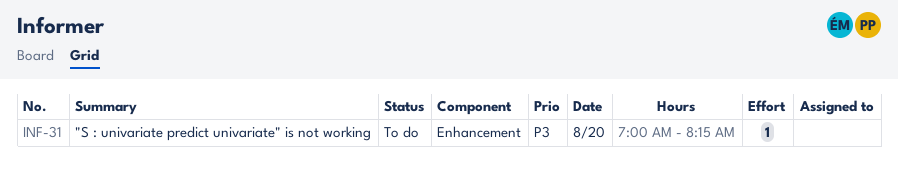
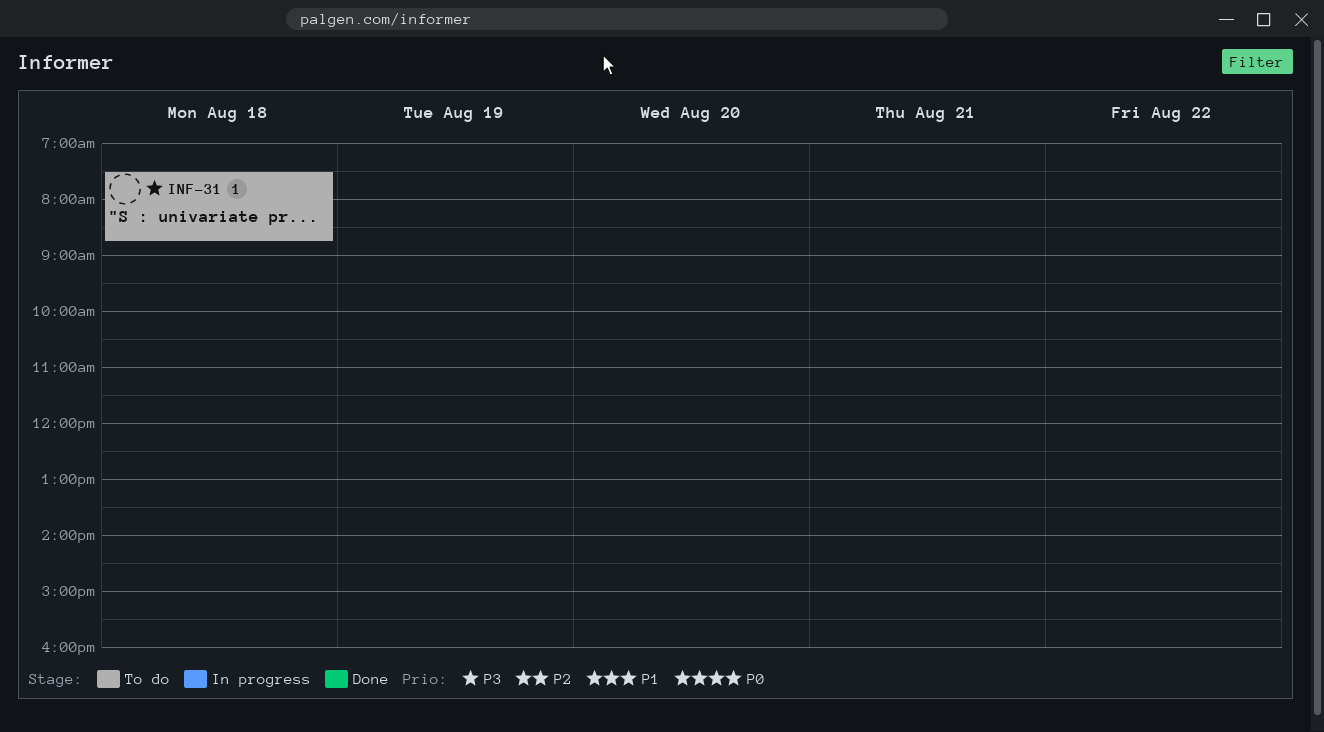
INF-31, day: Aug 20 -> Aug 18
INF-31, begins: 07:00 -> 07:30
INF-31, ends: 08:15 -> 08:45

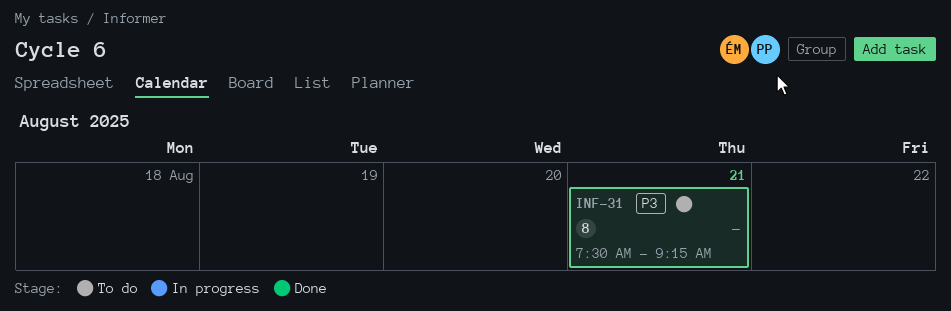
INF-31, estimate: 1 -> 8
INF-31, day: Aug 18 -> Aug 21
INF-31, ends: 08:45 -> 09:15

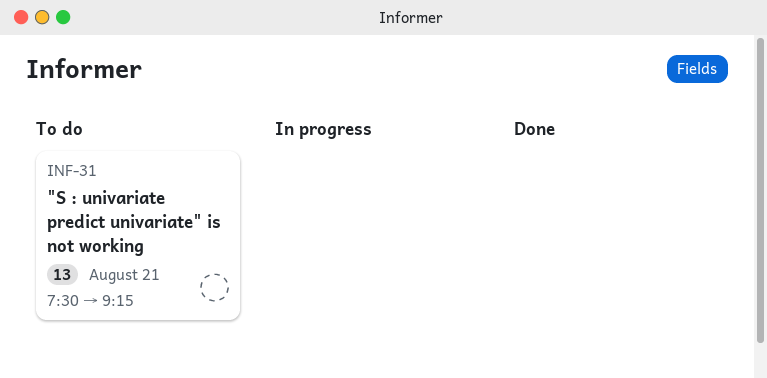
INF-31, estimate: 8 -> 13

